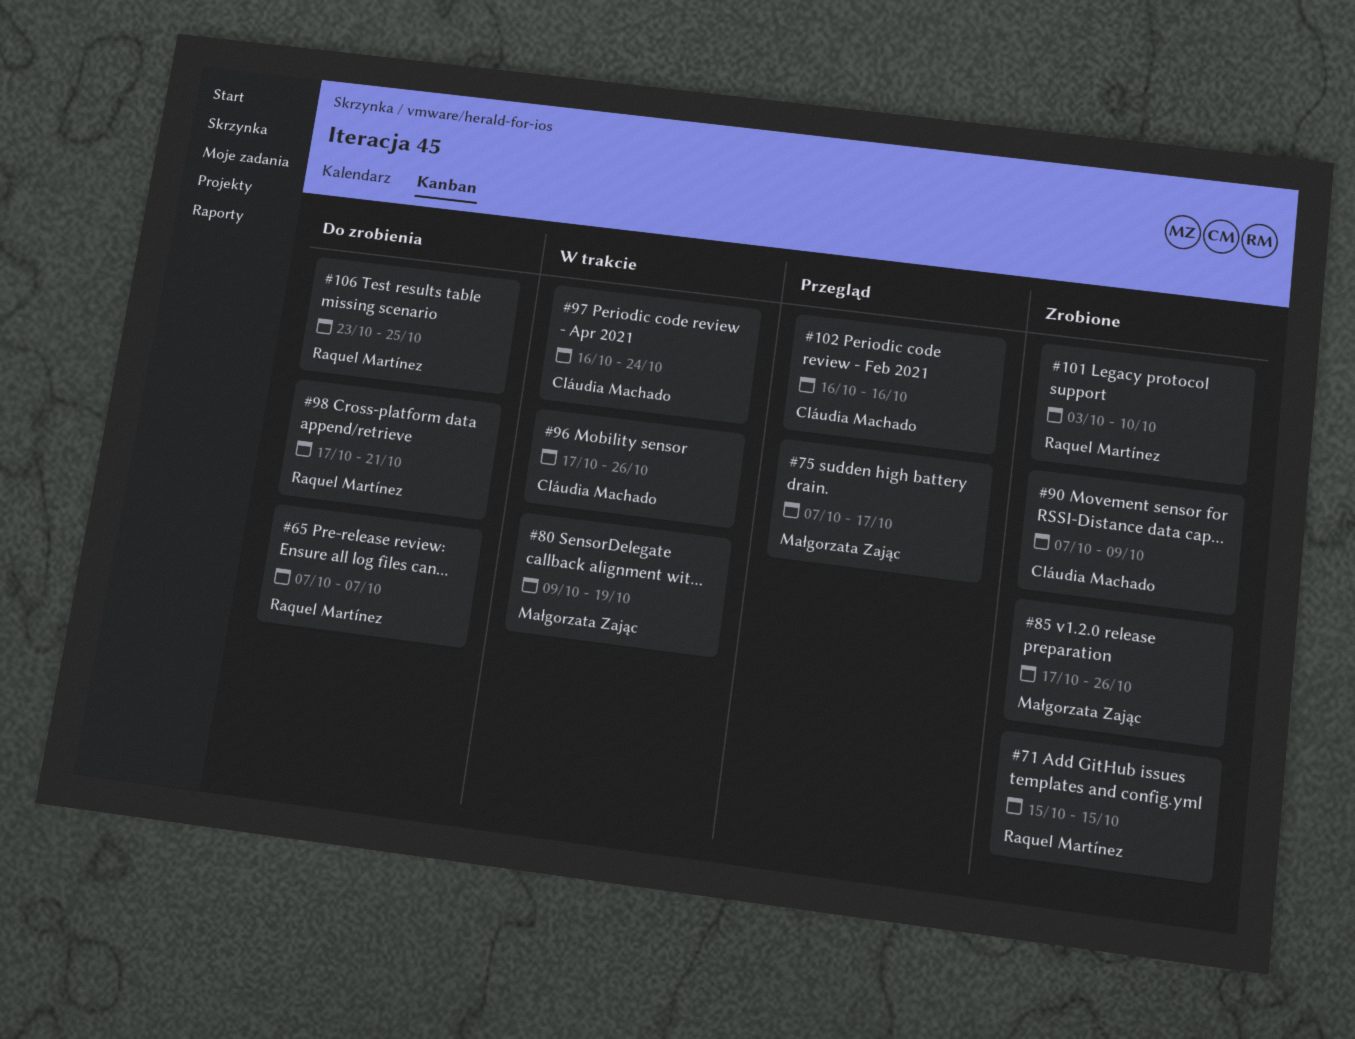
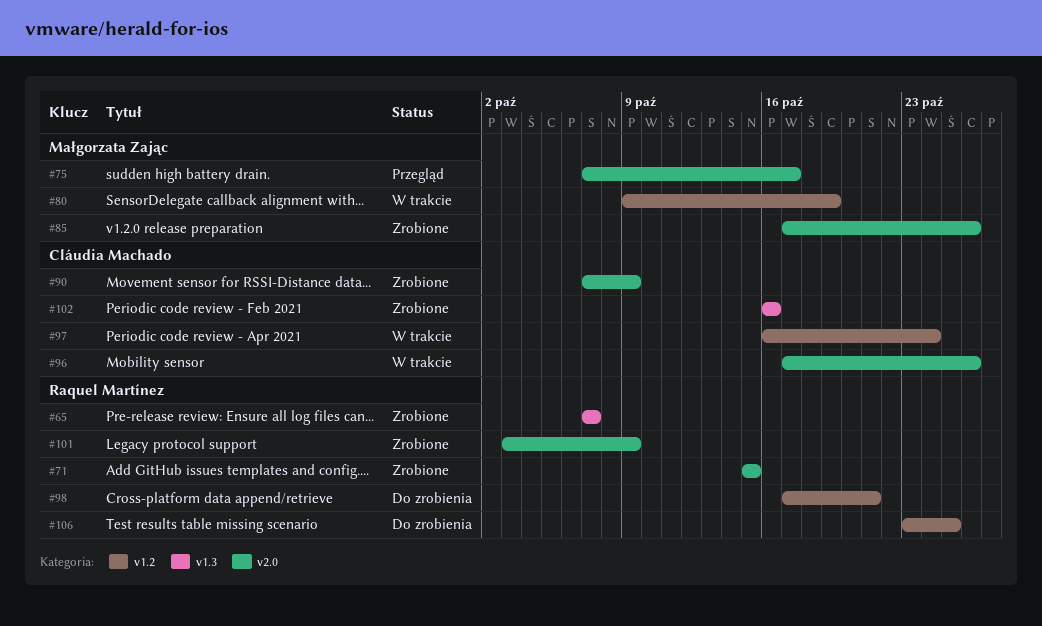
#65, status: Do zrobienia -> Zrobione
#101, due: Oct 10 -> Oct 9
#102, status: Przegląd -> Zrobione

